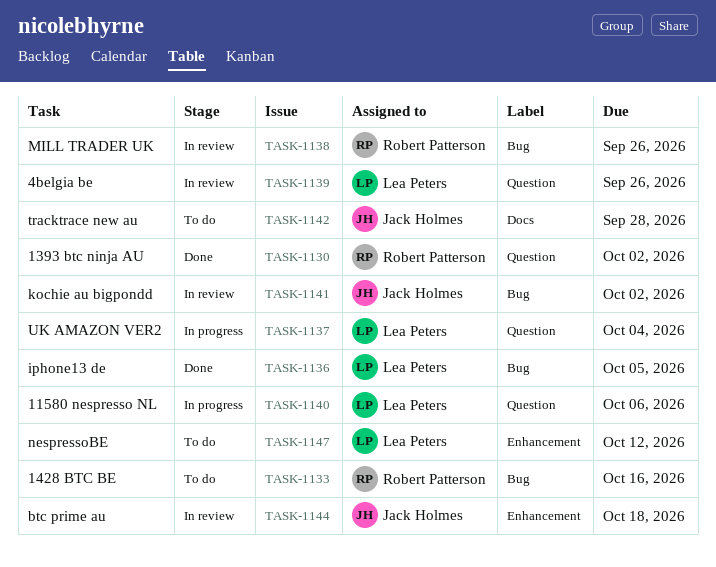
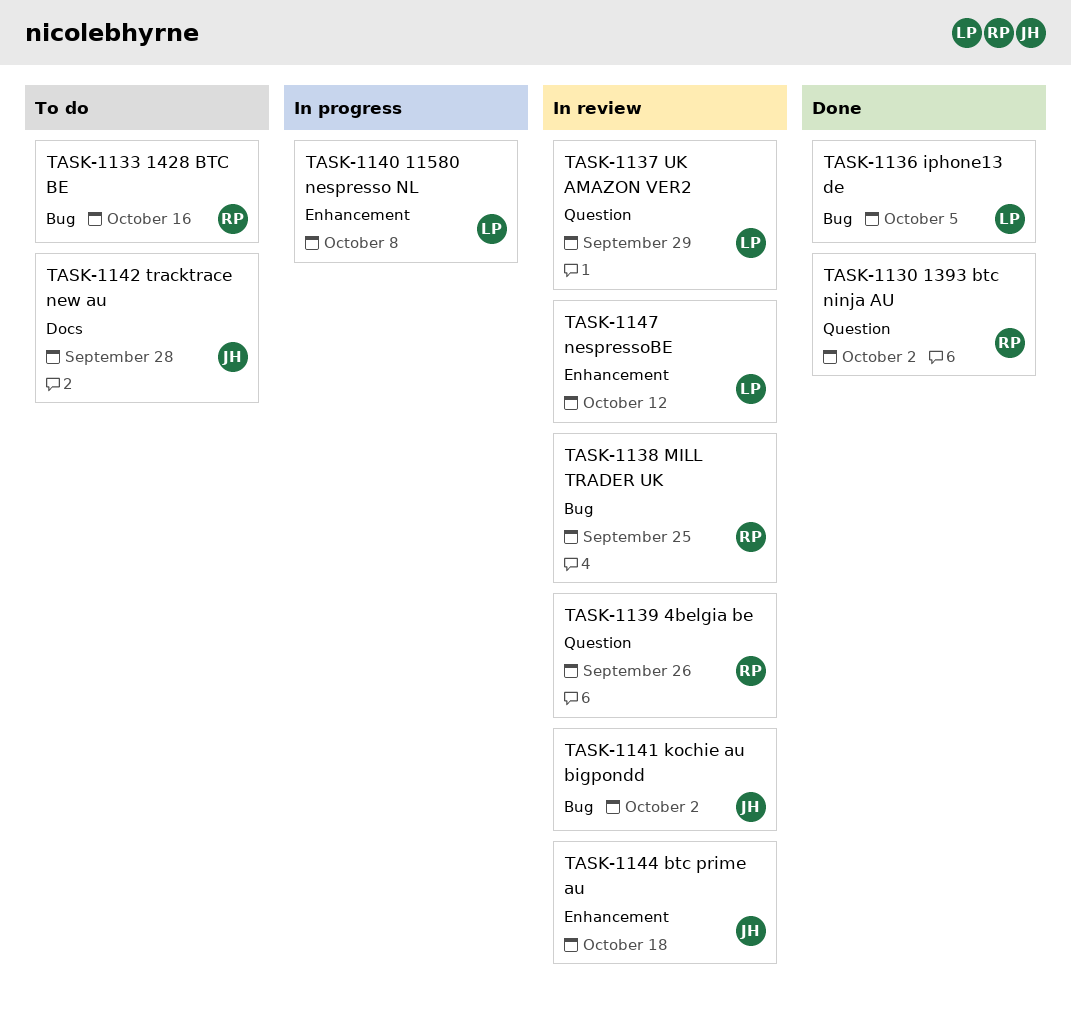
TASK-1137, status: In progress -> In review
TASK-1137, due: Oct 4 -> Sep 29
TASK-1138, due: Sep 26 -> Sep 25
TASK-1139, owner: Lea Peters -> Robert Patterson
TASK-1140, label: Question -> Enhancement
TASK-1140, due: Oct 6 -> Oct 8
TASK-1147, status: To do -> In review

